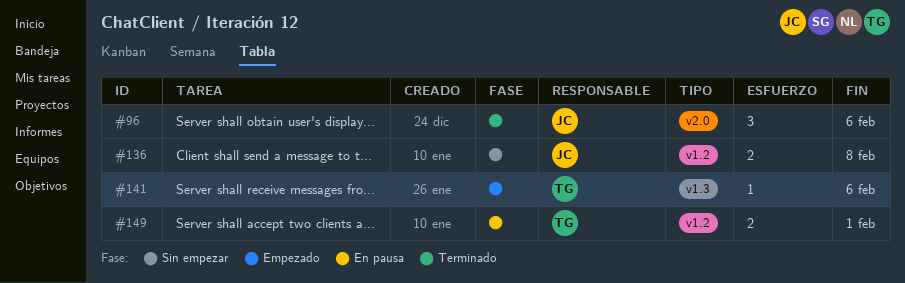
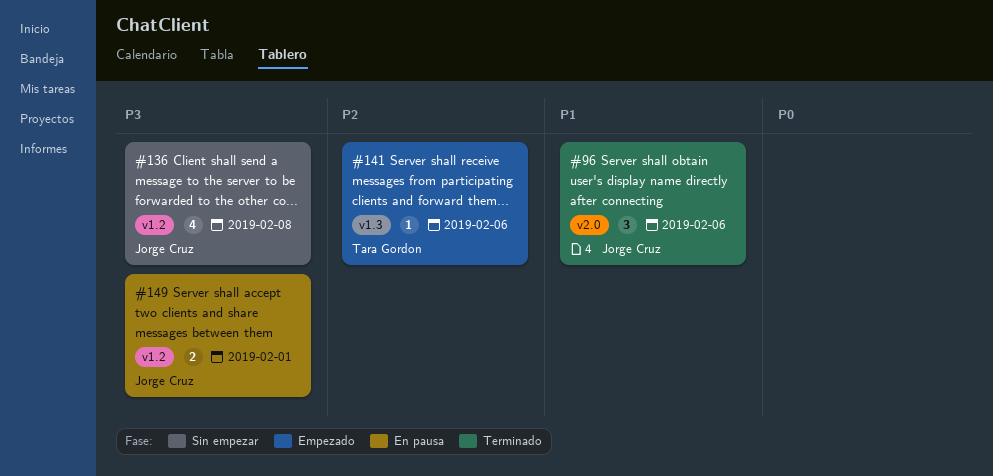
#136, estimate: 2 -> 4
#149, owner: Tara Gordon -> Jorge Cruz

